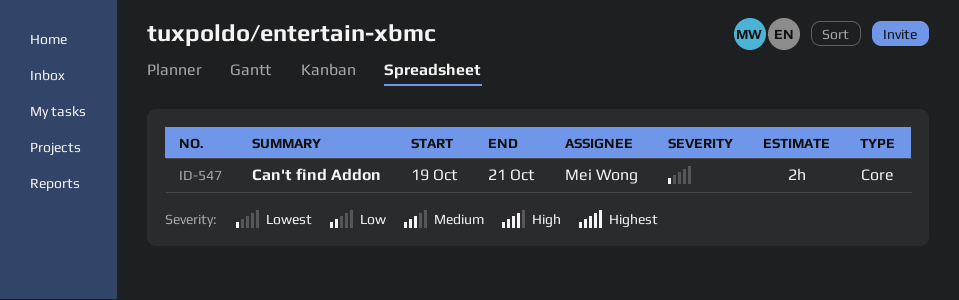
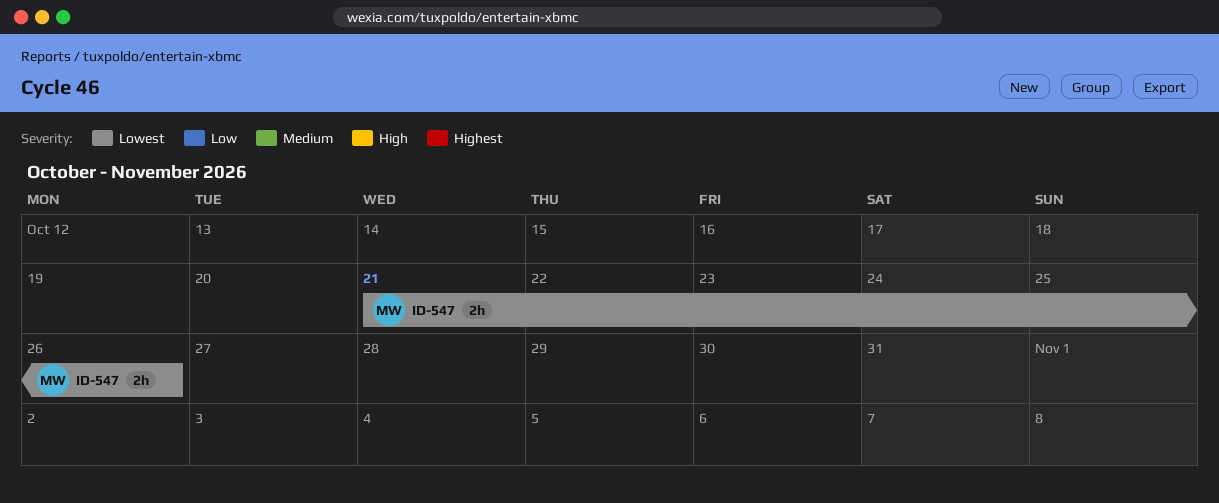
ID-547, start: Oct 19 -> Oct 21
ID-547, due: Oct 21 -> Oct 26

